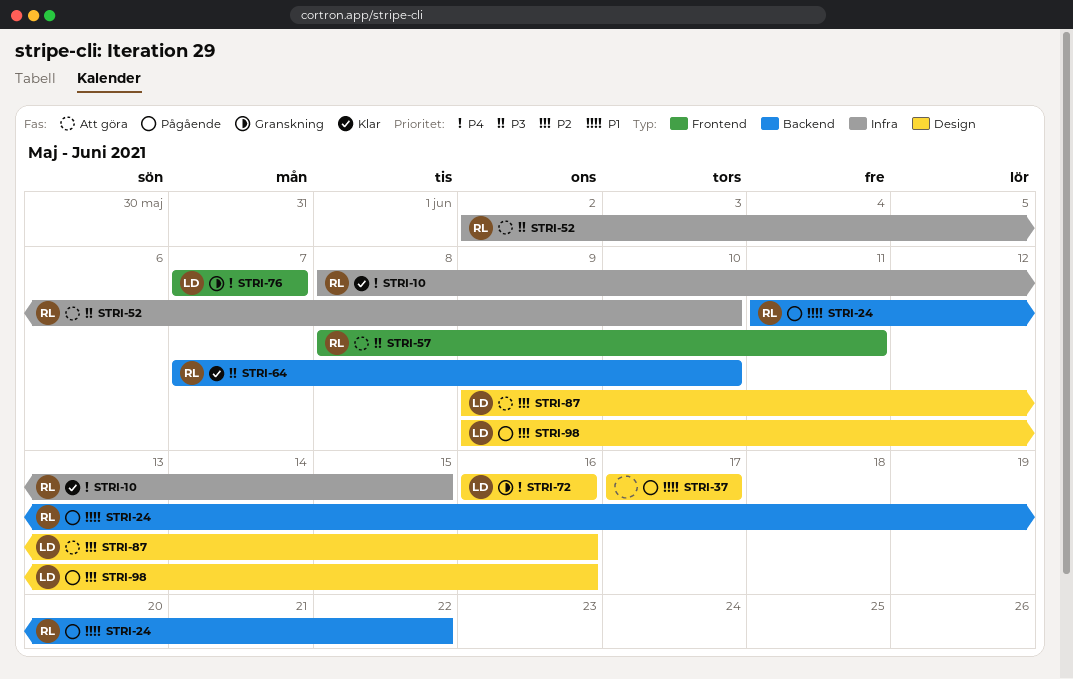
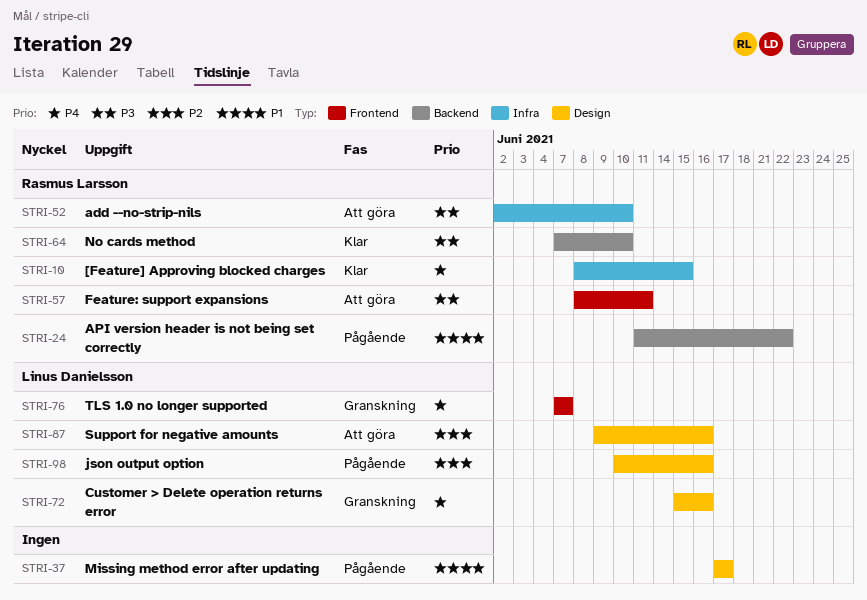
STRI-72, start: Jun 16 -> Jun 15
STRI-98, start: Jun 9 -> Jun 10

